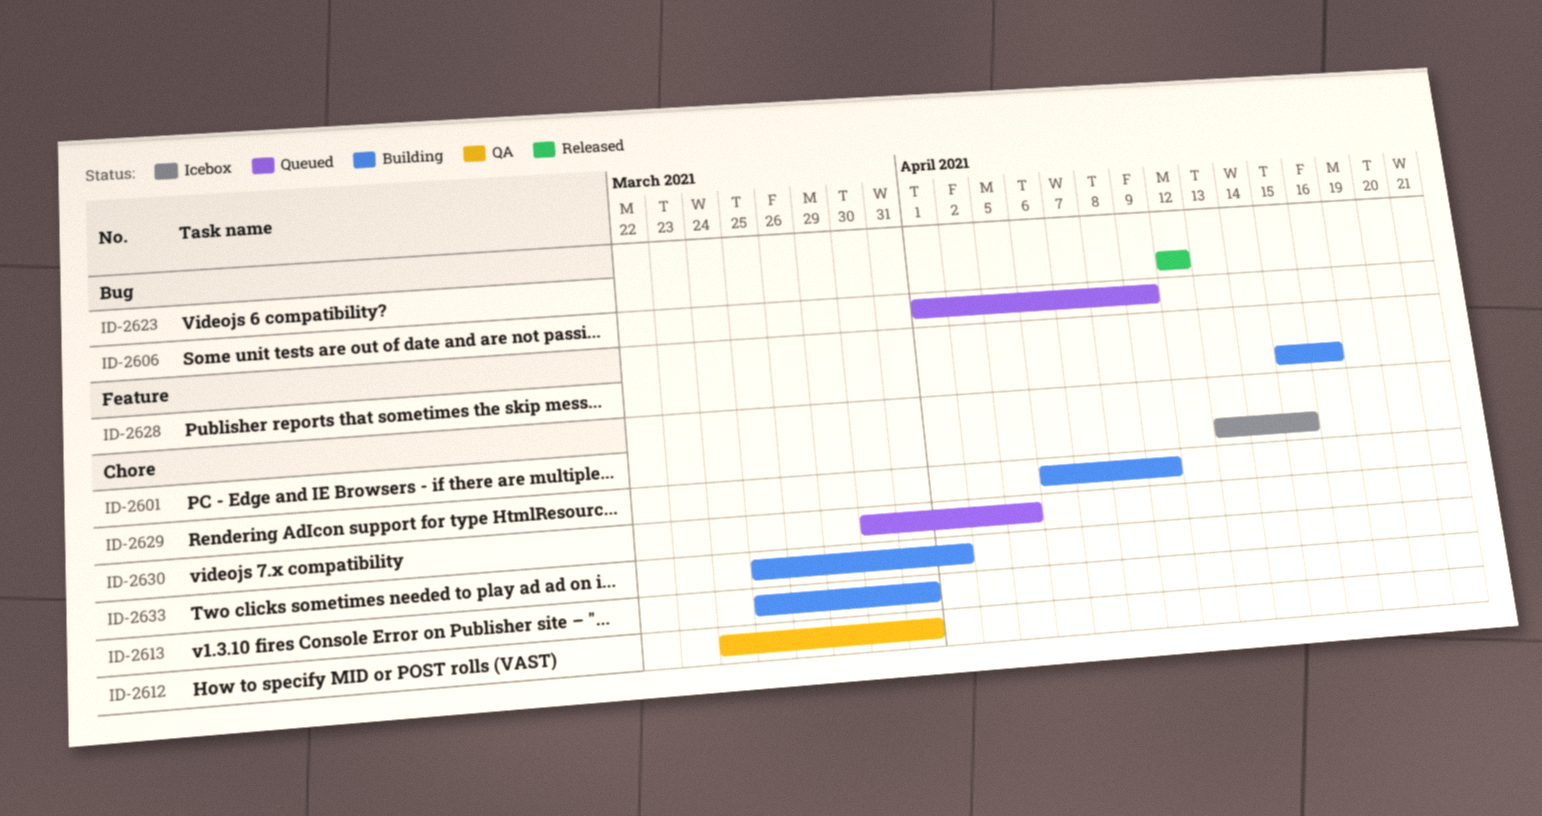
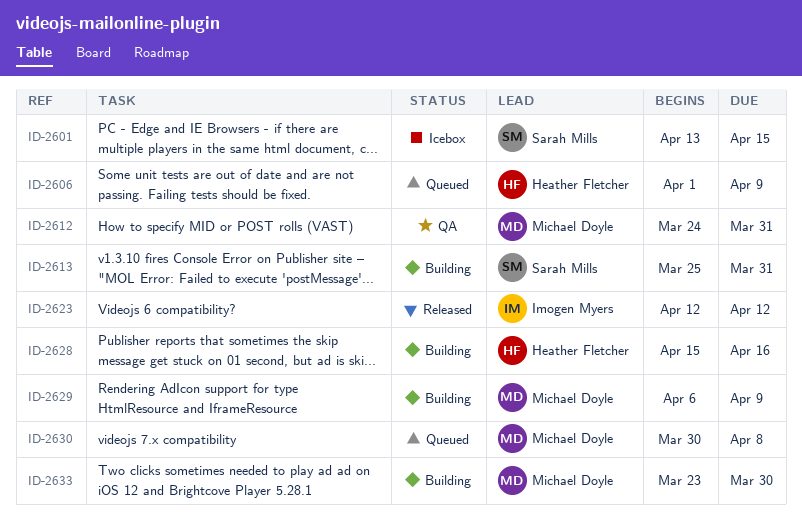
ID-2630, due: Apr 5 -> Apr 8
ID-2633, start: Mar 25 -> Mar 23
ID-2633, due: Apr 1 -> Mar 30

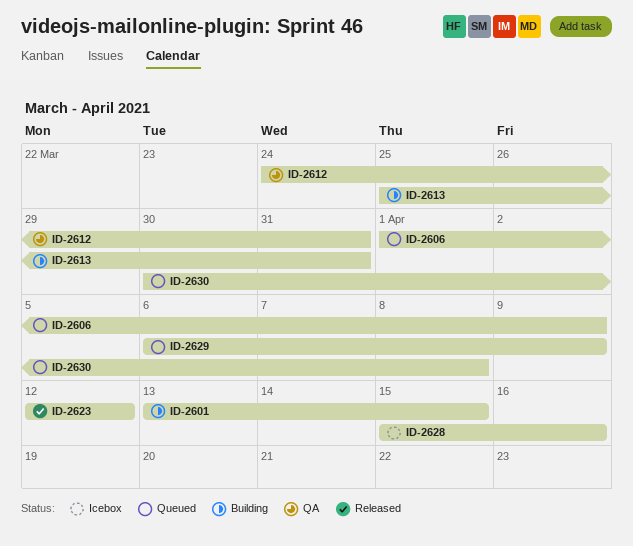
ID-2601, status: Icebox -> Building
ID-2628, status: Building -> Icebox
ID-2629, status: Building -> Queued
ID-2633: present -> none

